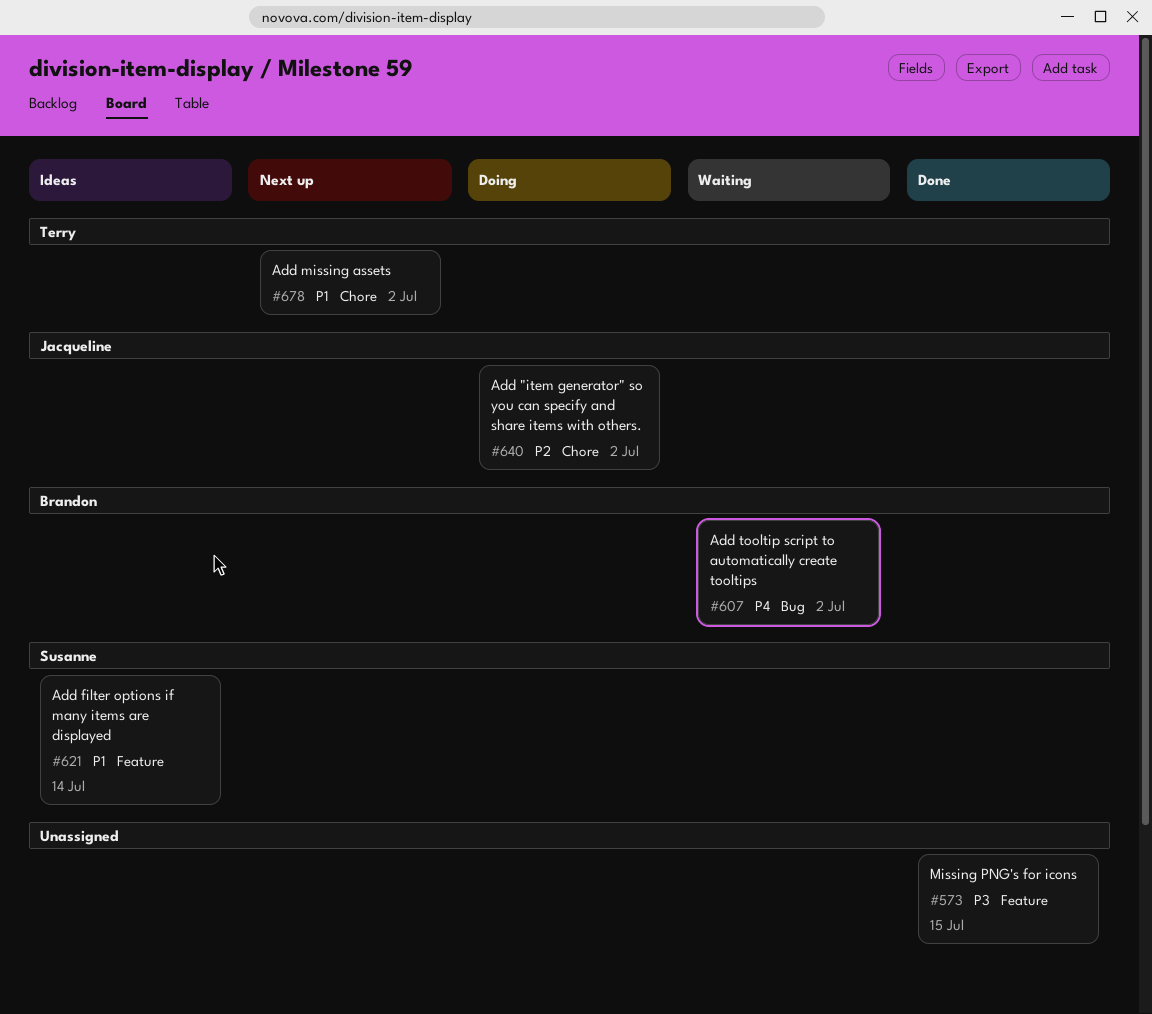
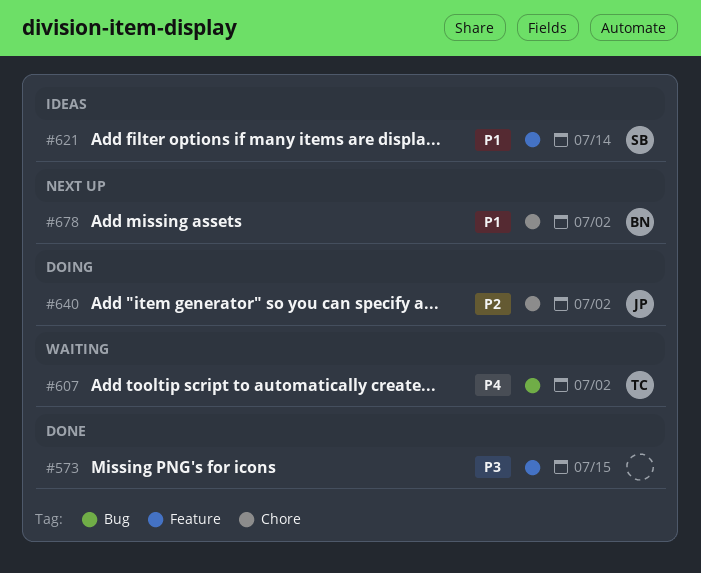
#607, owner: Brandon -> Terry
#678, owner: Terry -> Brandon

